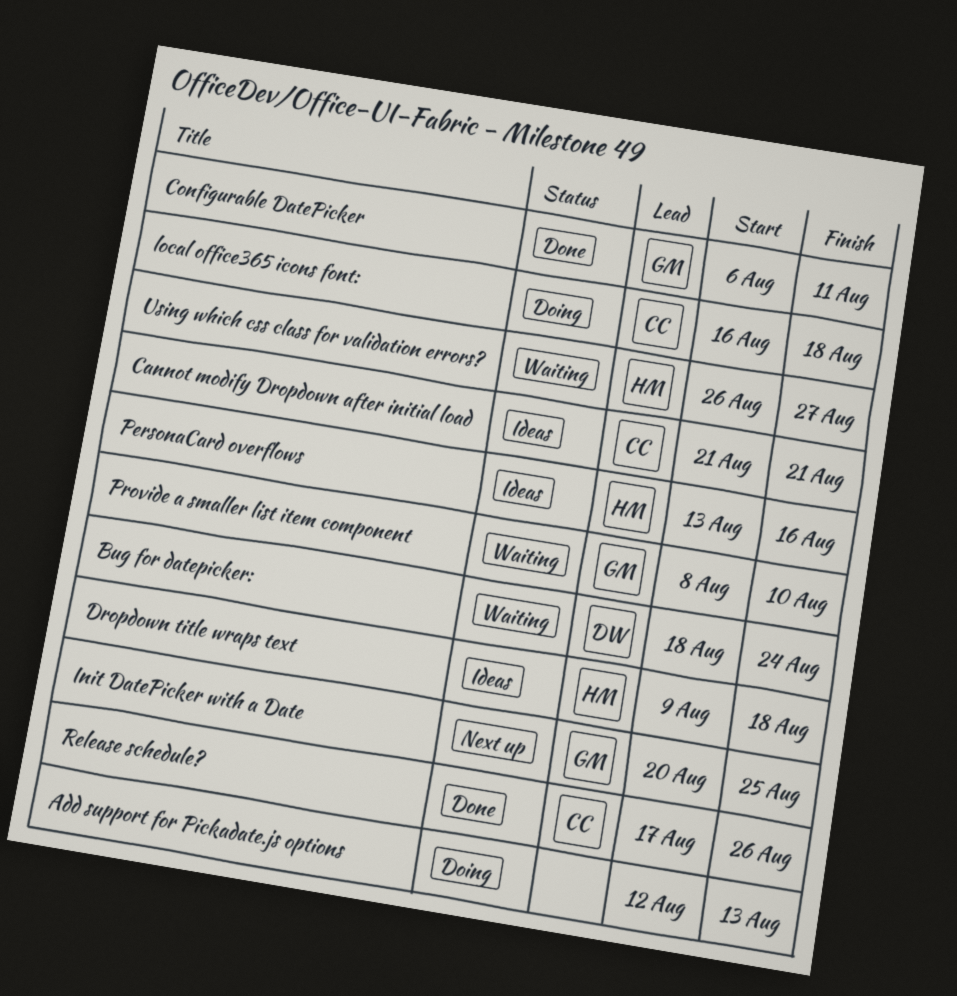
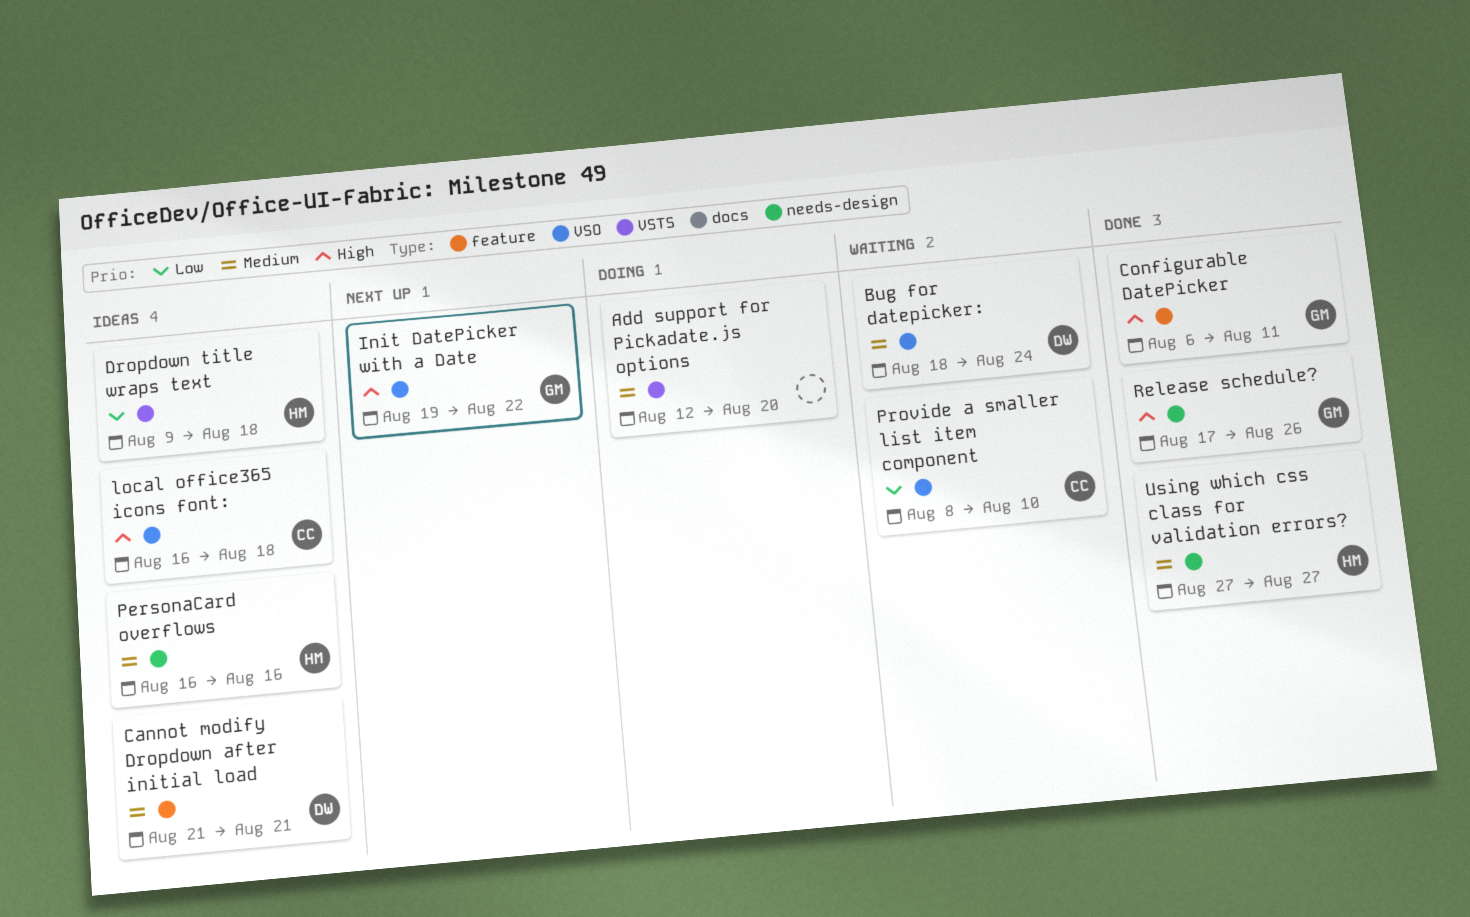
Add support for Pickadate.js options, due: Aug 13 -> Aug 20
Cannot modify Dropdown after initial load, owner: CC -> DW
Init DatePicker with a Date, start: Aug 20 -> Aug 19
Init DatePicker with a Date, due: Aug 25 -> Aug 22
local office365 icons font:, status: Doing -> Ideas
PersonaCard overflows, start: Aug 13 -> Aug 16
Provide a smaller list item component, owner: GM -> CC
Release schedule?, owner: CC -> GM
Using which css class for validation errors?, status: Waiting -> Done
Using which css class for validation errors?, start: Aug 26 -> Aug 27

